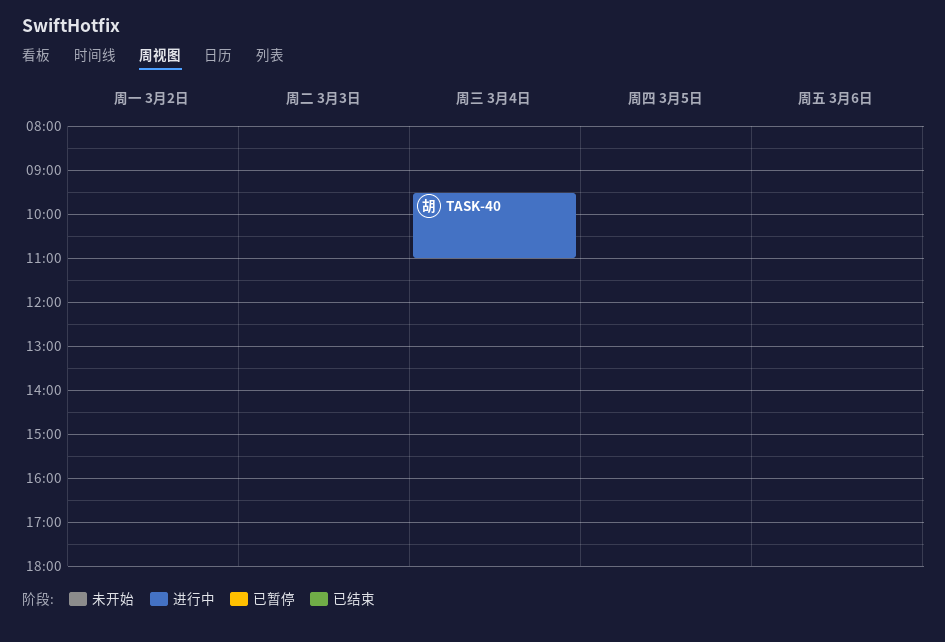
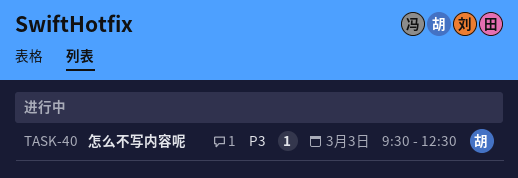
TASK-40, day: Mar 4 -> Mar 3
TASK-40, ends: 11:00 -> 12:30

